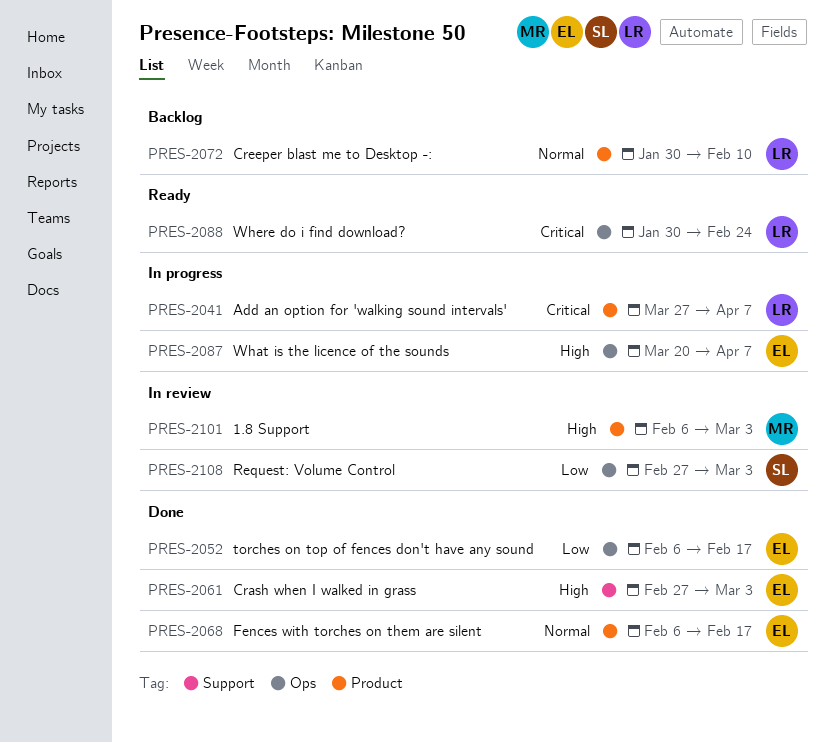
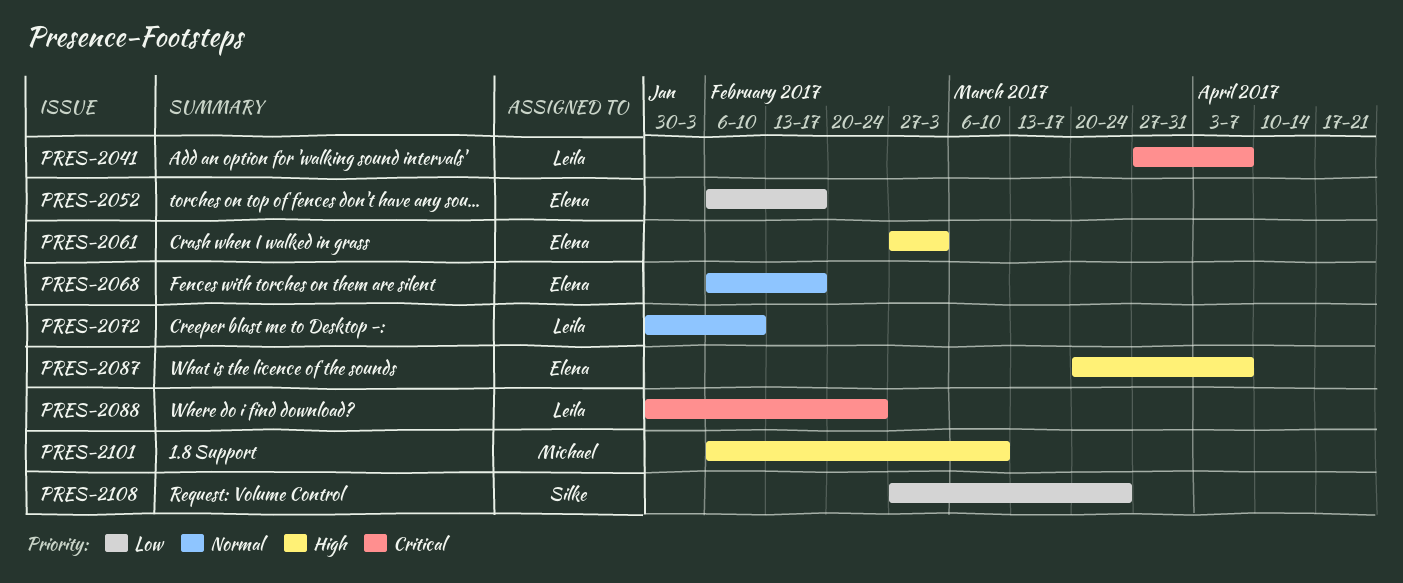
PRES-2101, due: Mar 3 -> Mar 10
PRES-2108, due: Mar 3 -> Mar 24

